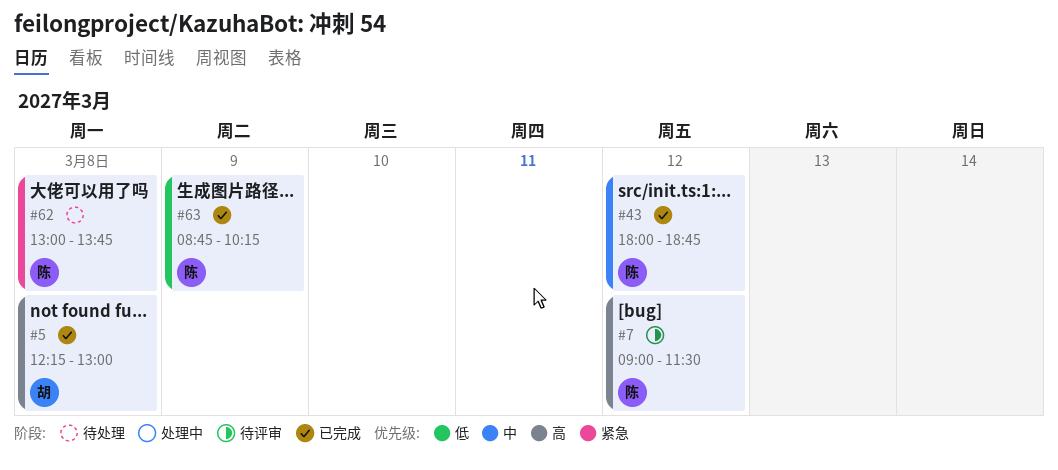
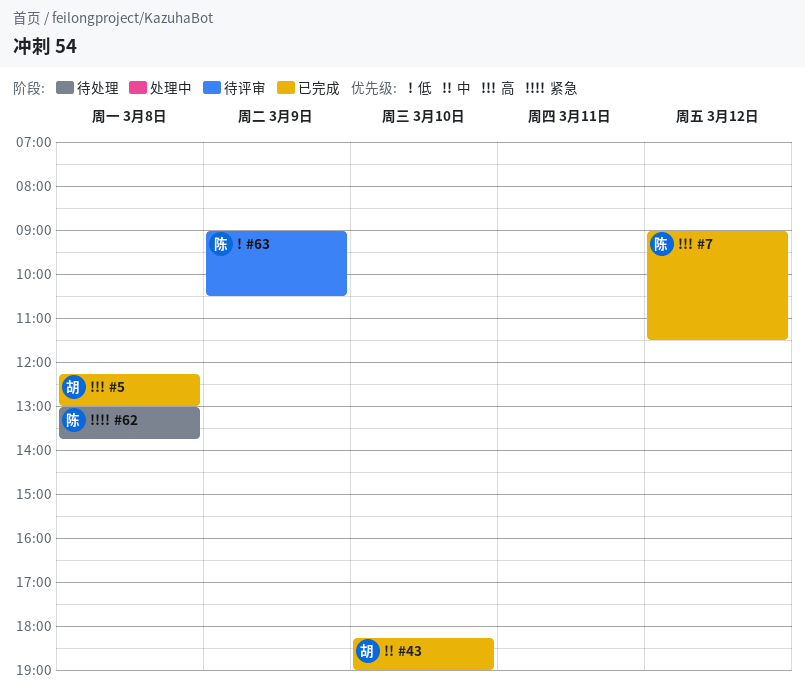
#7, status: 待评审 -> 已完成
#43, owner: 陈 -> 胡
#43, day: Mar 12 -> Mar 10
#43, begins: 18:00 -> 18:15
#43, ends: 18:45 -> 19:00
#63, status: 已完成 -> 待评审
#63, begins: 08:45 -> 09:00
#63, ends: 10:15 -> 10:30

